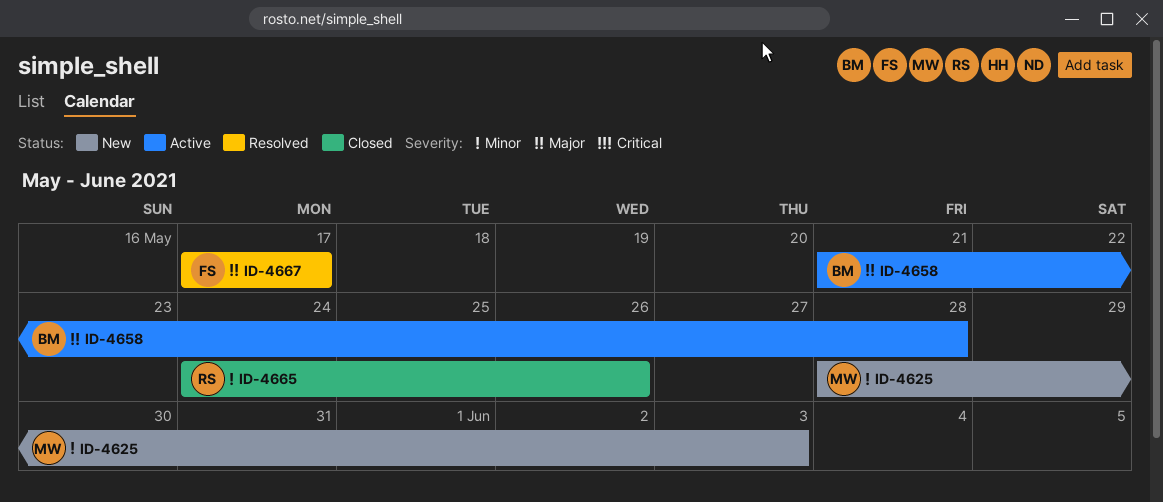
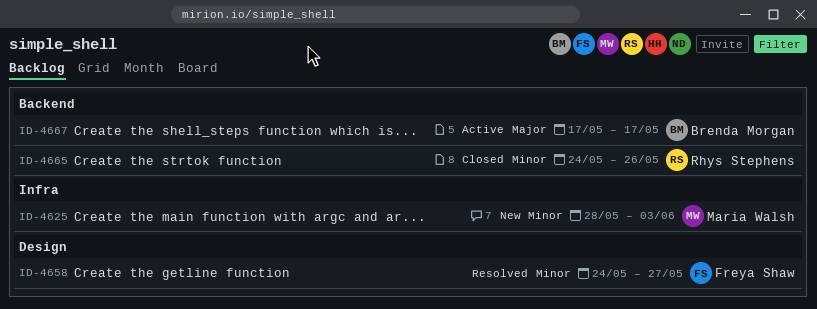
ID-4658, status: Active -> Resolved
ID-4658, owner: Brenda Morgan -> Freya Shaw
ID-4658, priority: Major -> Minor
ID-4658, start: May 21 -> May 24
ID-4658, due: May 28 -> May 27
ID-4667, status: Resolved -> Active
ID-4667, owner: Freya Shaw -> Brenda Morgan

